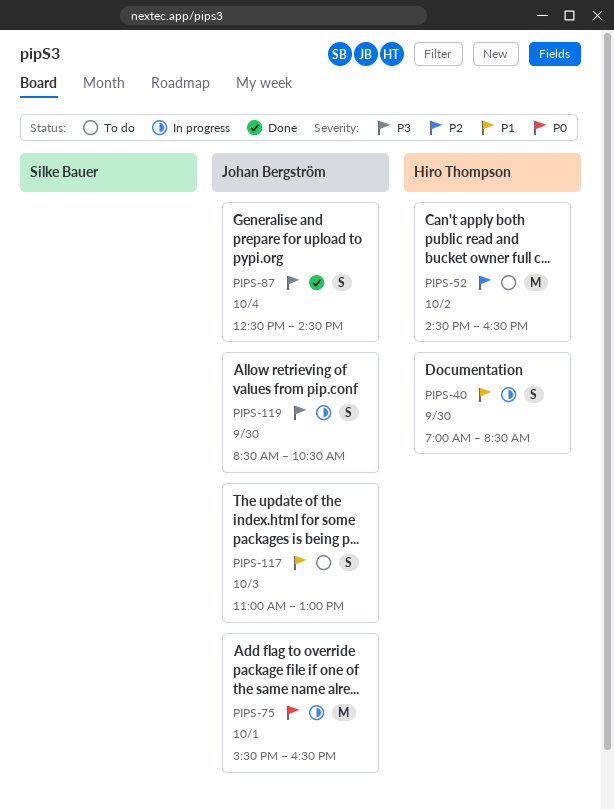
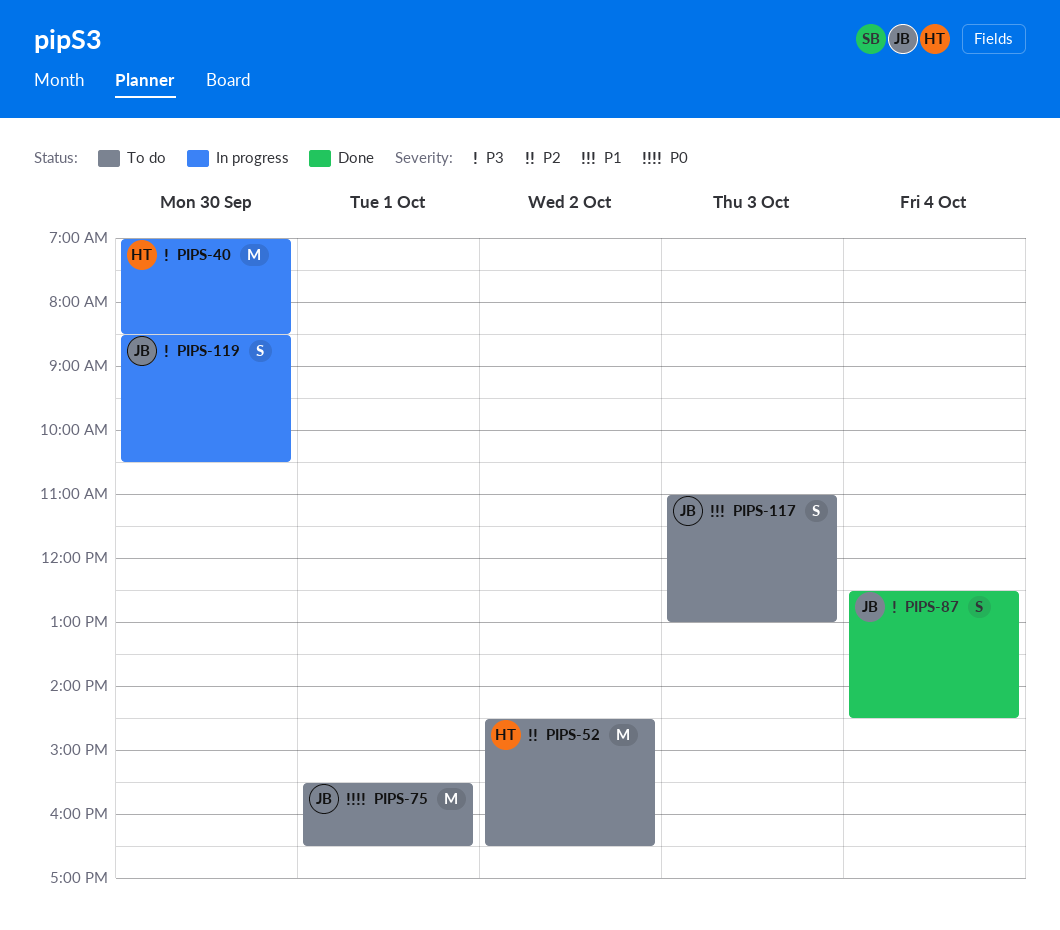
PIPS-40, priority: P1 -> P3
PIPS-40, estimate: S -> M
PIPS-75, status: In progress -> To do

